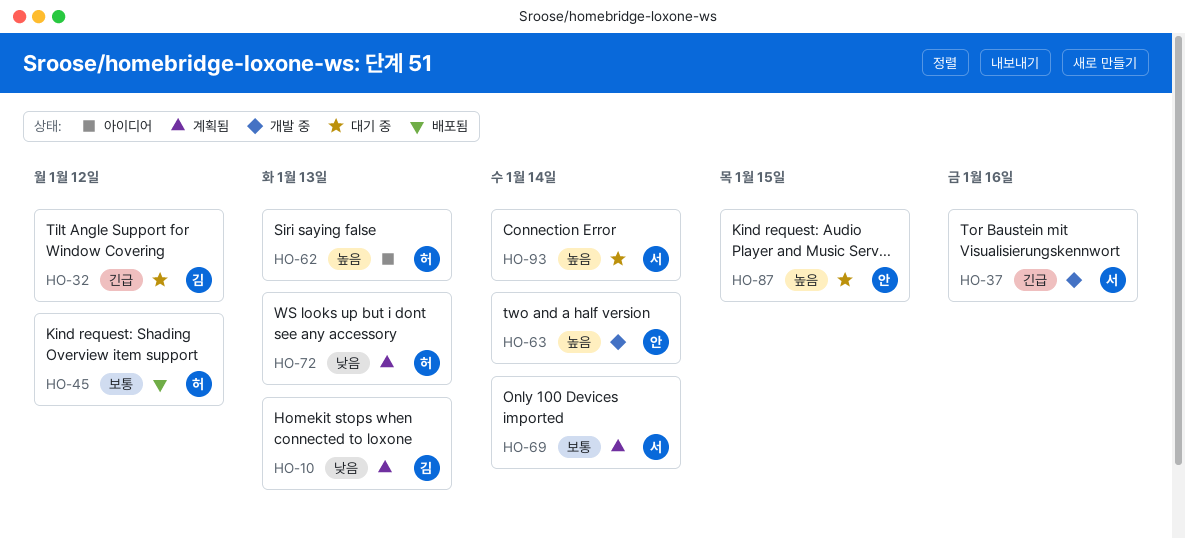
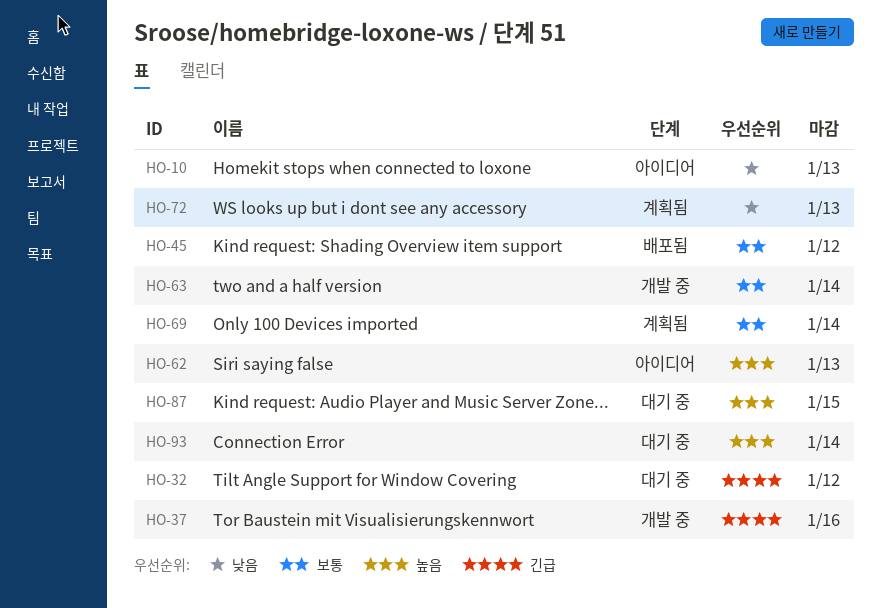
HO-10, status: 계획됨 -> 아이디어
HO-63, priority: 높음 -> 보통

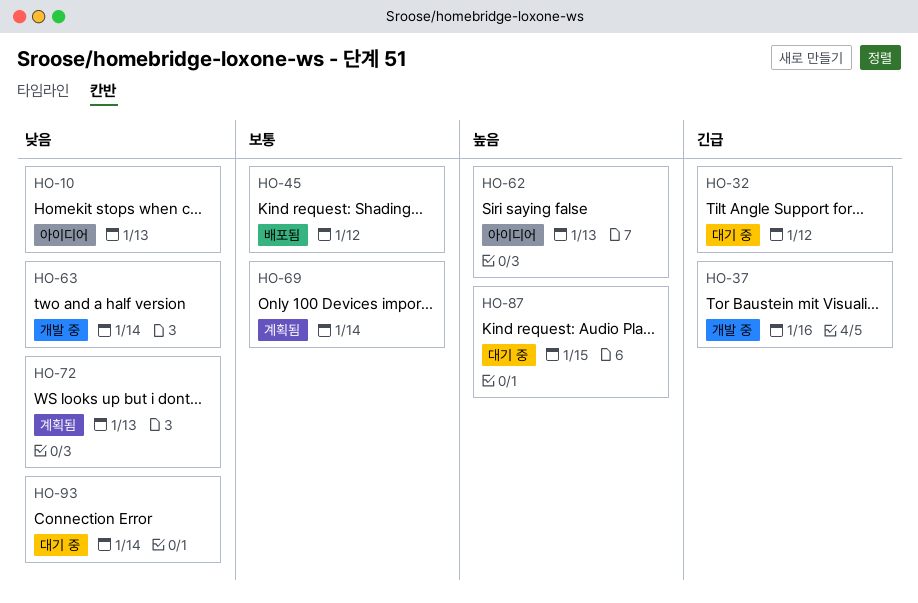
HO-63, priority: 보통 -> 낮음
HO-93, priority: 높음 -> 낮음

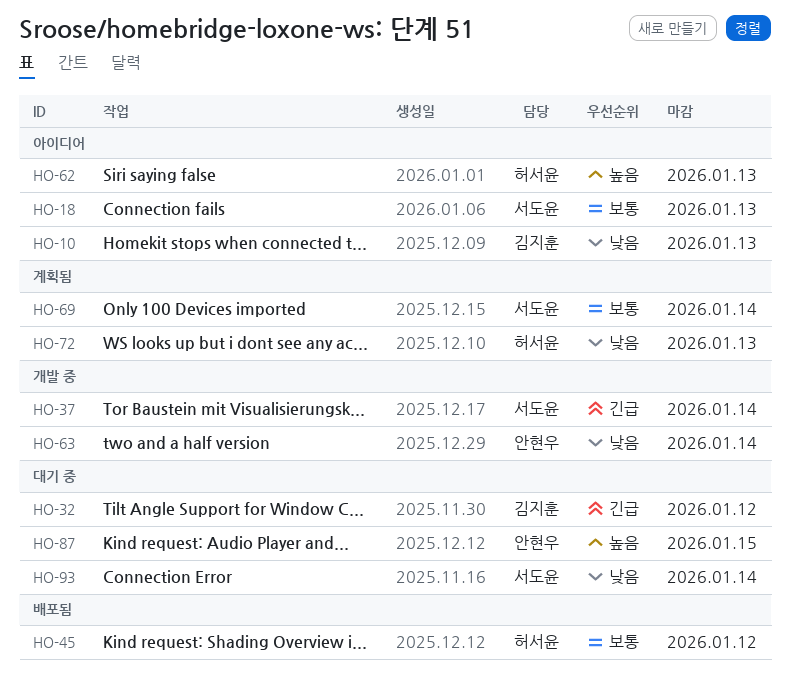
HO-18: none -> present
HO-37, due: Jan 16 -> Jan 14

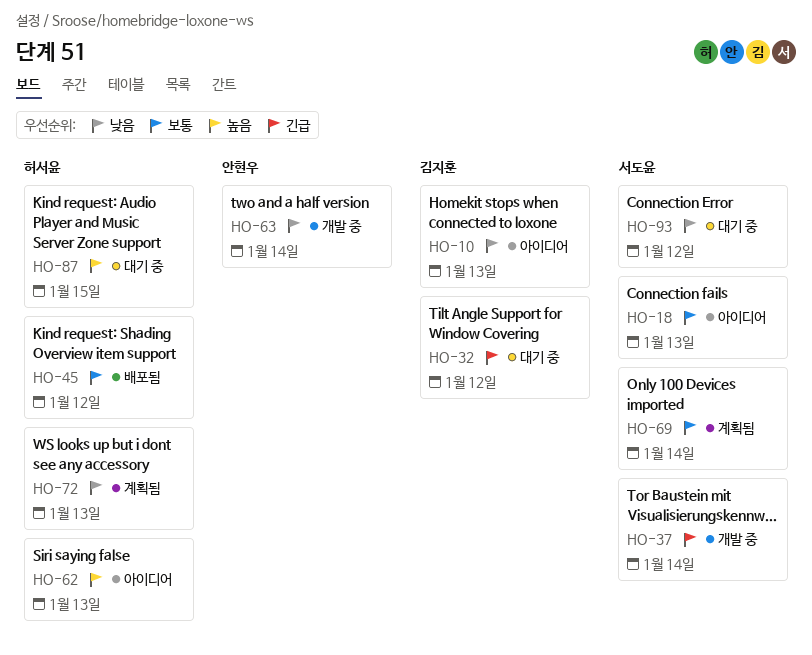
HO-87, owner: 안현우 -> 허서윤
HO-93, due: Jan 14 -> Jan 12

